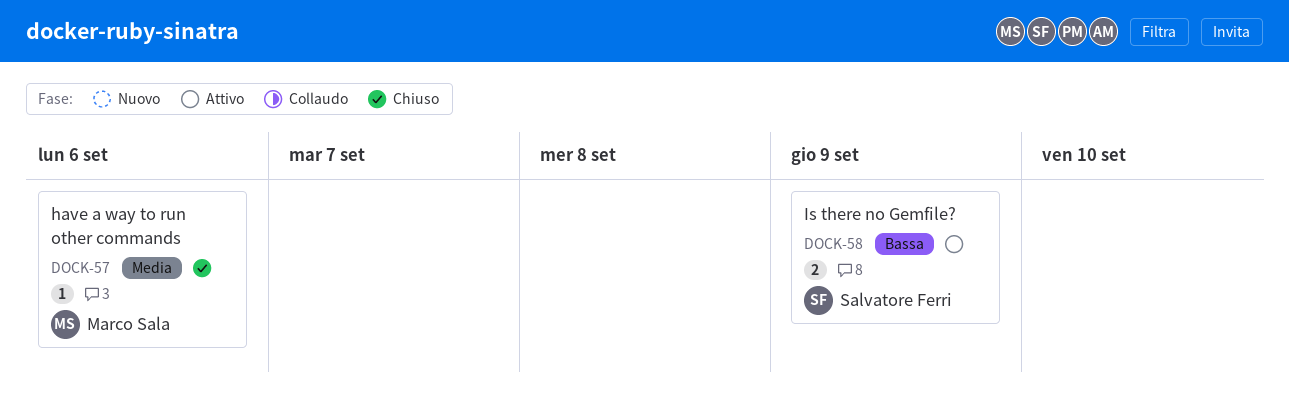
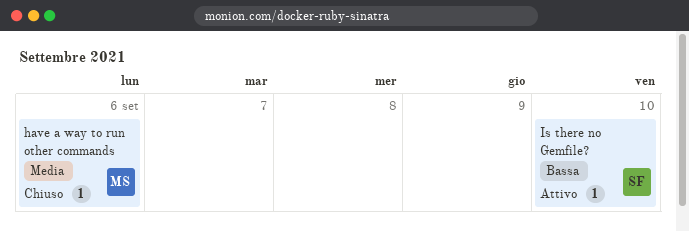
Is there no Gemfile?, estimate: 2 -> 1
Is there no Gemfile?, due: Sep 9 -> Sep 10

